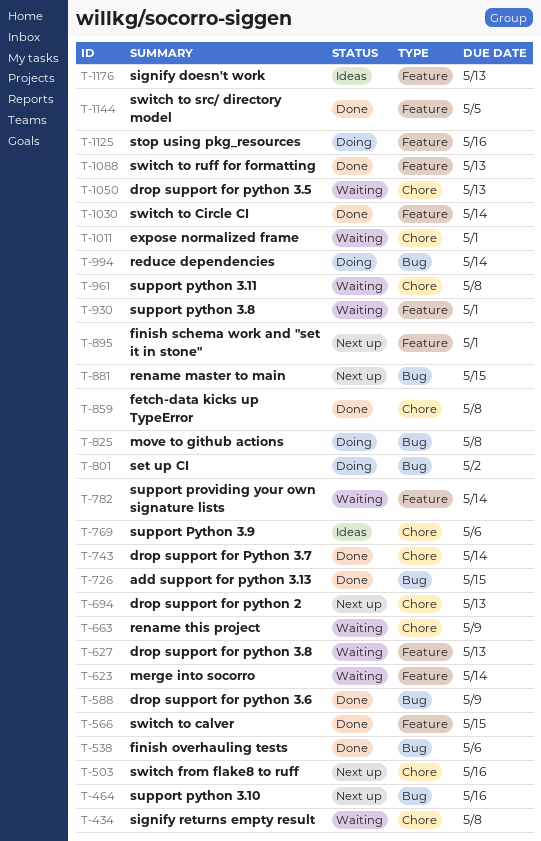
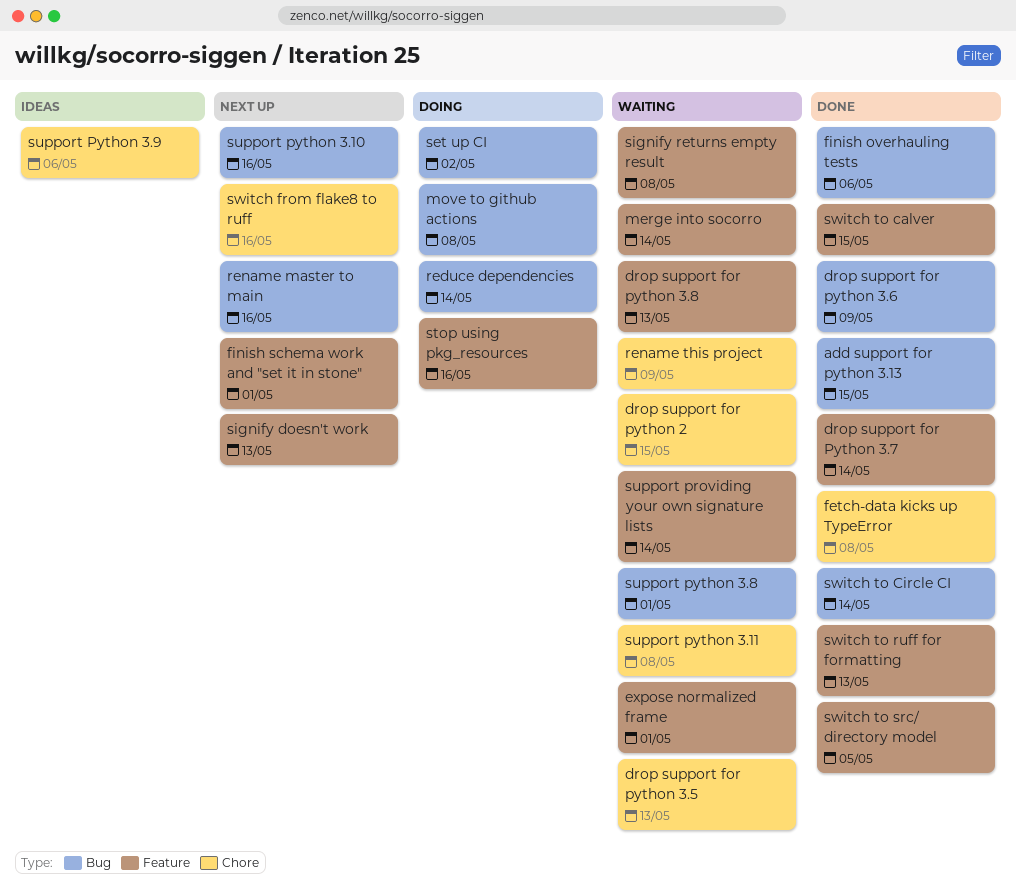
drop support for python 2, status: Next up -> Waiting
drop support for python 2, due: May 13 -> May 15
drop support for Python 3.7, label: Chore -> Feature
expose normalized frame, label: Chore -> Feature
rename master to main, due: May 15 -> May 16
signify doesn't work, status: Ideas -> Next up
signify returns empty result, label: Chore -> Feature
support python 3.8, label: Feature -> Bug
switch to Circle CI, label: Feature -> Bug

